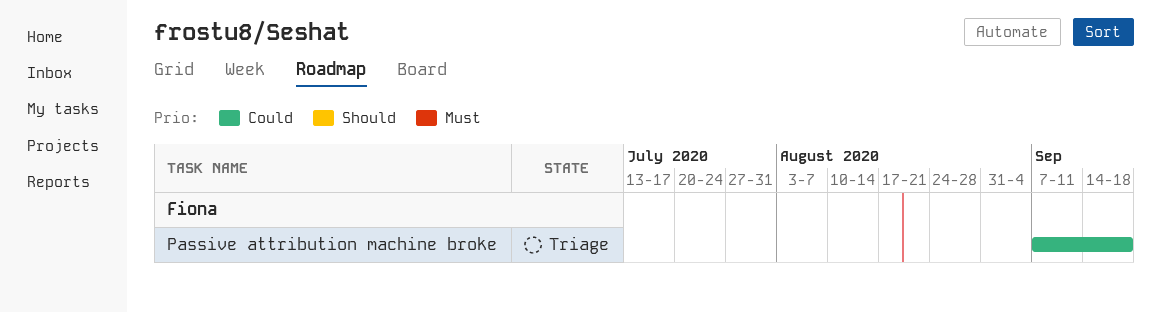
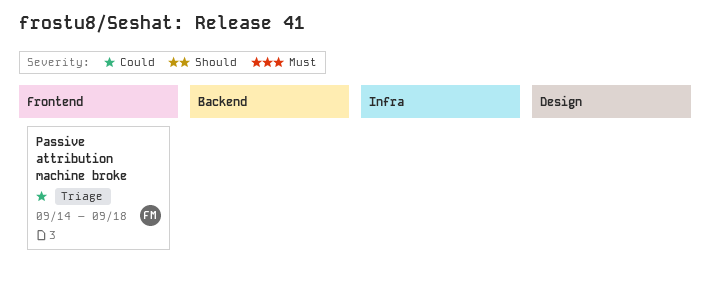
Passive attribution machine broke, start: Sep 7 -> Sep 14

